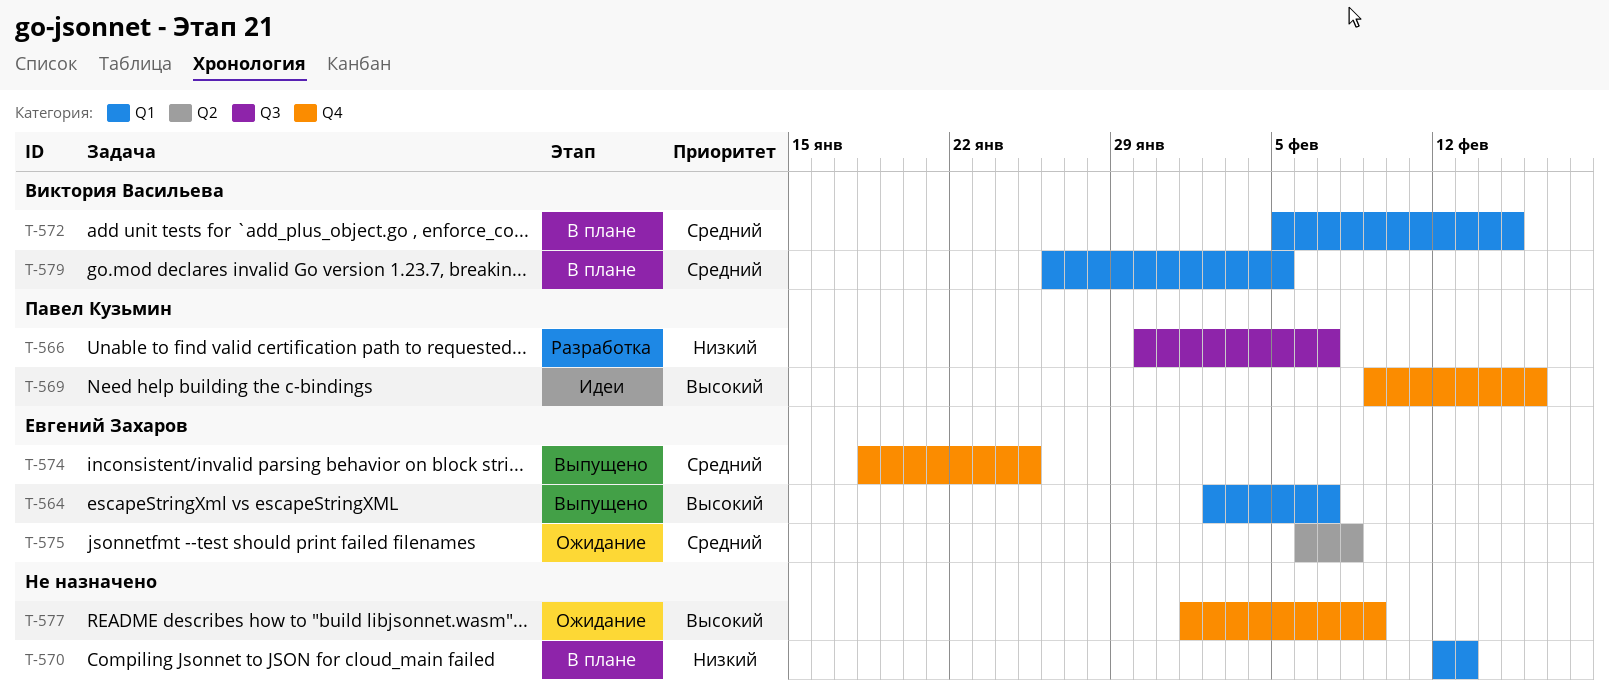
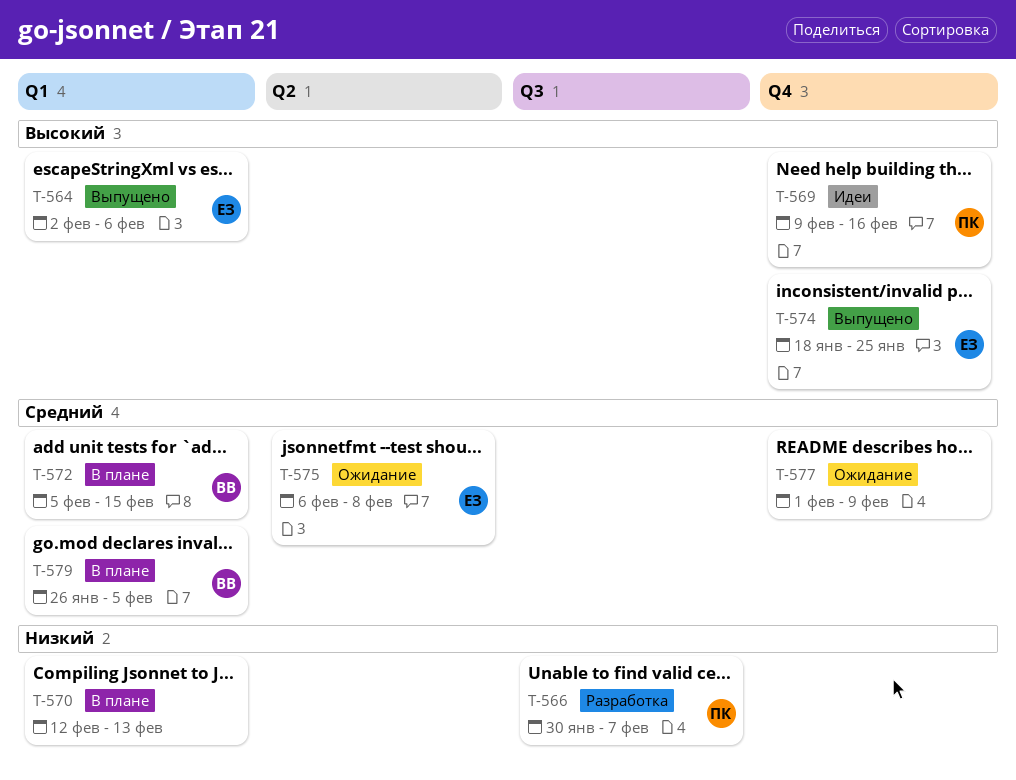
T-564, due: Feb 7 -> Feb 6
T-574, priority: Средний -> Высокий
T-577, priority: Высокий -> Средний

